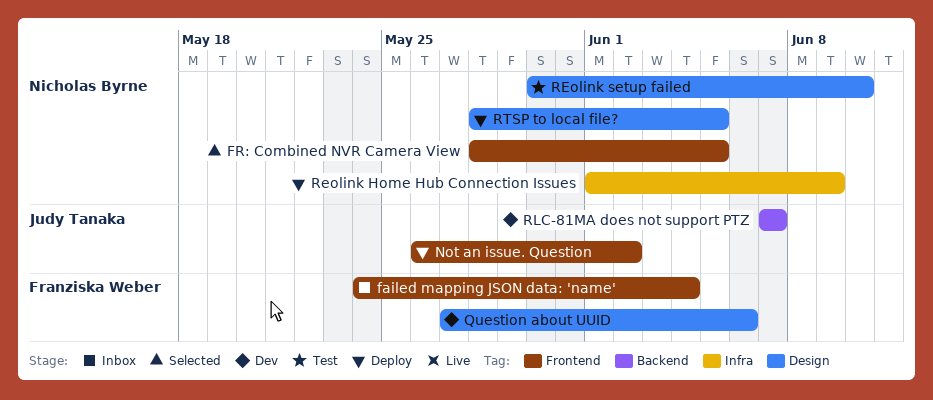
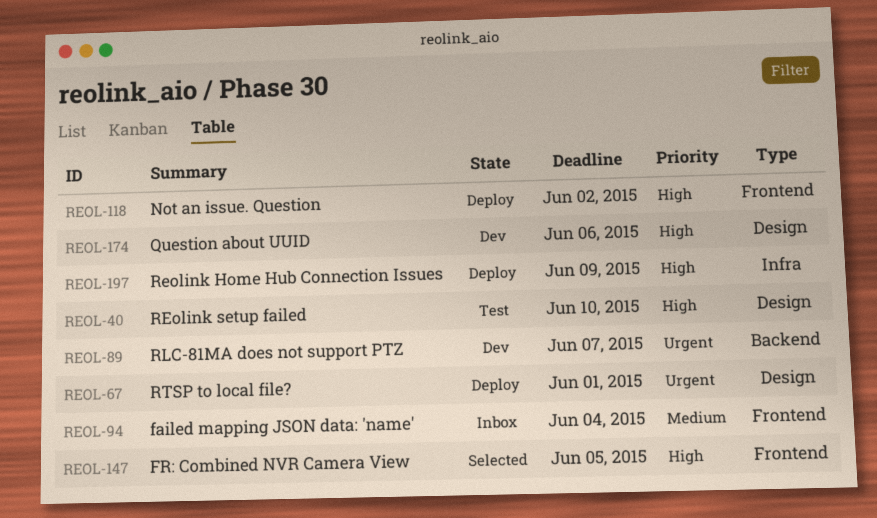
RTSP to local file?, due: Jun 5 -> Jun 1

